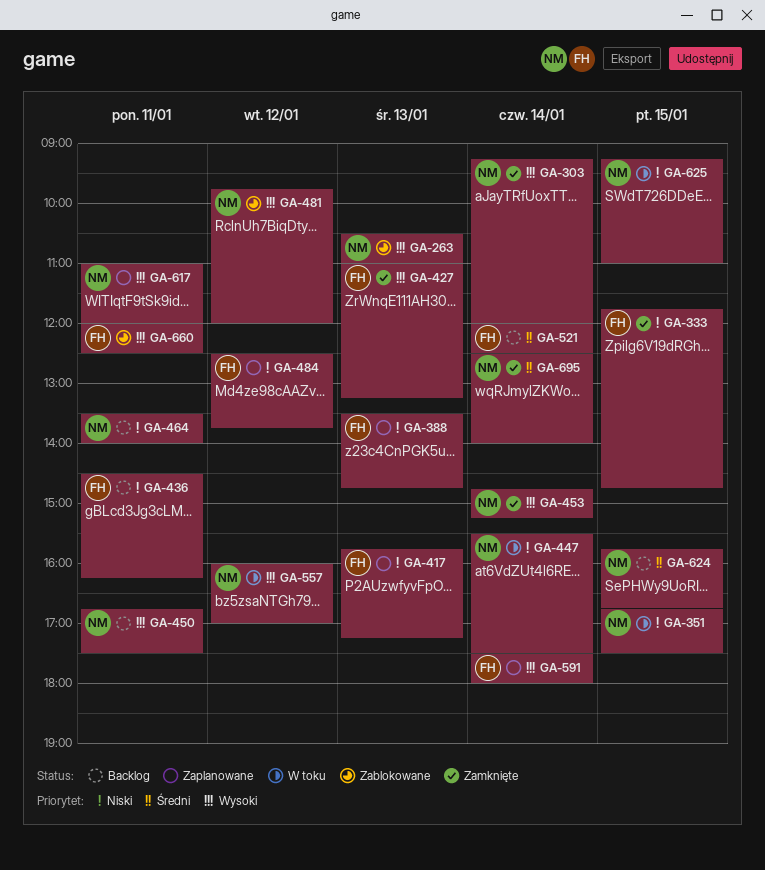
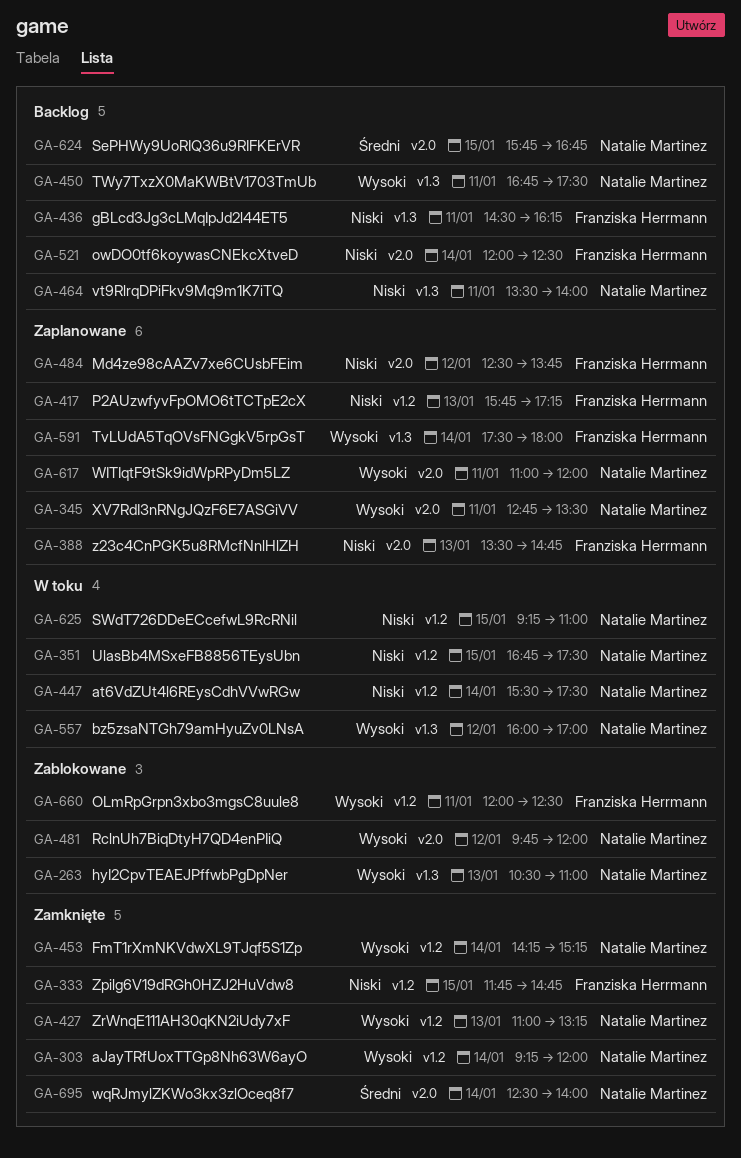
GA-345: none -> present
GA-427, owner: Franziska Herrmann -> Natalie Martinez
GA-453, begins: 14:45 -> 14:15
GA-521, priority: Średni -> Niski

